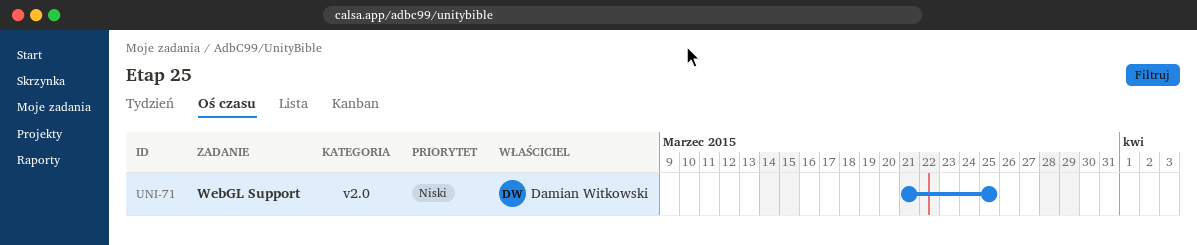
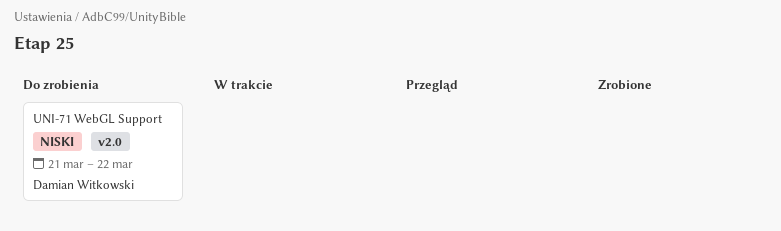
UNI-71, due: Mar 25 -> Mar 22

